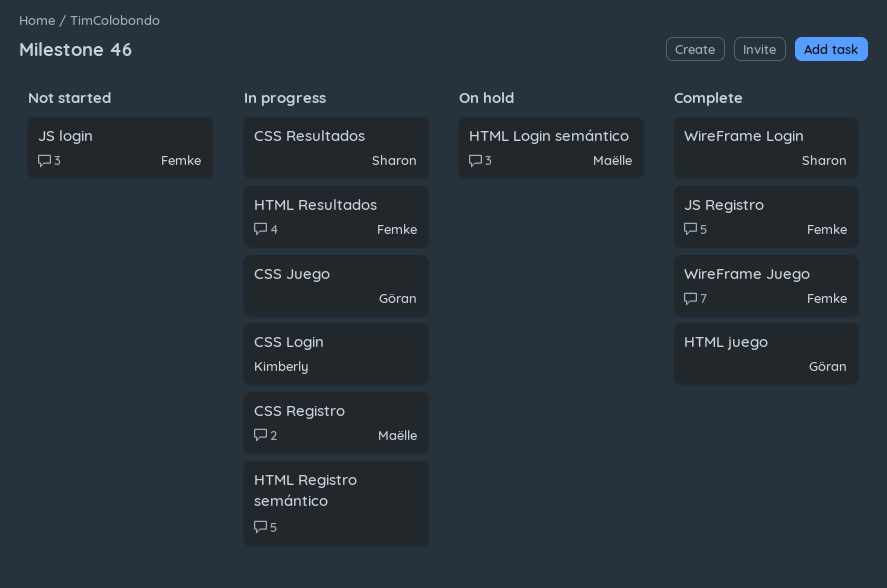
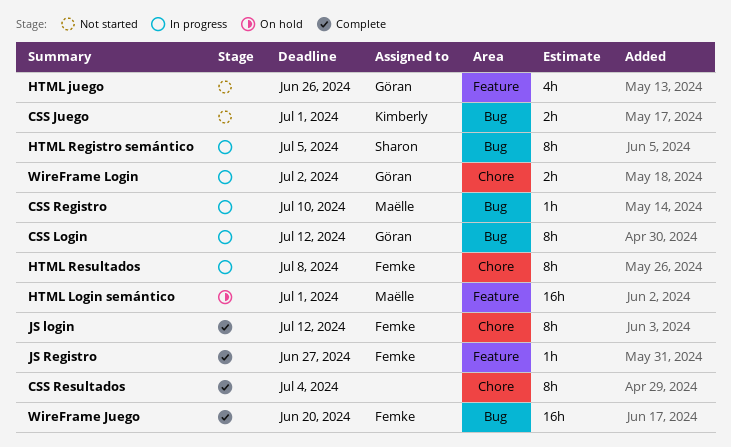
CSS Juego, status: In progress -> Not started
CSS Juego, owner: Göran -> Kimberly
CSS Login, owner: Kimberly -> Göran
CSS Resultados, status: In progress -> Complete
CSS Resultados, owner: Sharon -> none
HTML juego, status: Complete -> Not started
HTML Registro semántico, owner: none -> Sharon
JS login, status: Not started -> Complete
WireFrame Login, status: Complete -> In progress
WireFrame Login, owner: Sharon -> Göran

